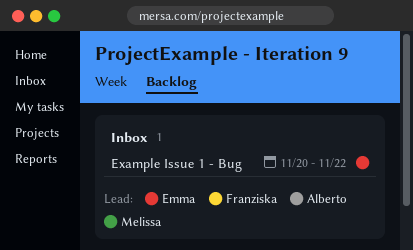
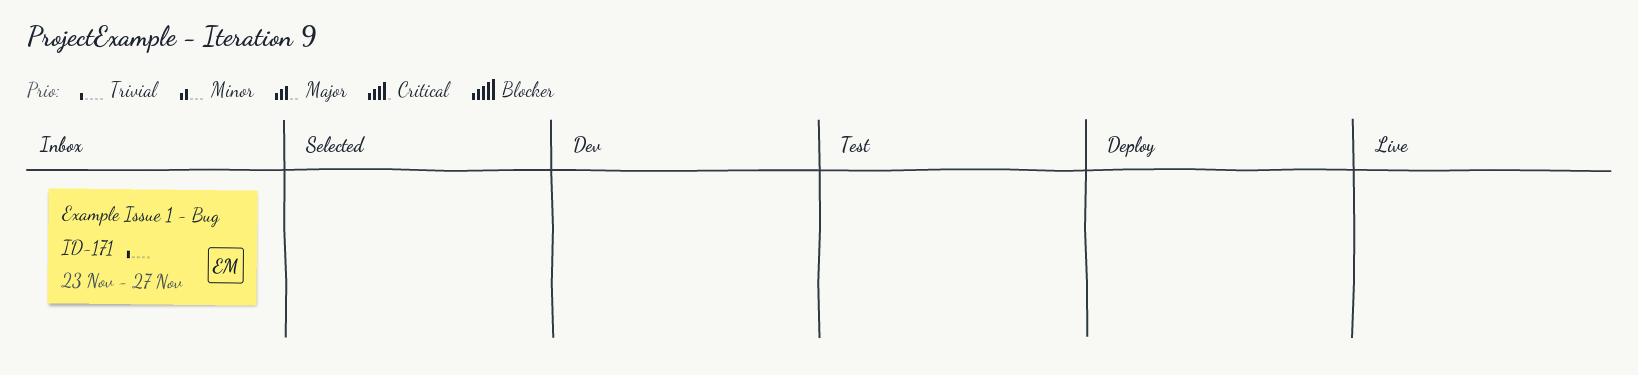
Example Issue 1 - Bug, start: Nov 20 -> Nov 23
Example Issue 1 - Bug, due: Nov 22 -> Nov 27

